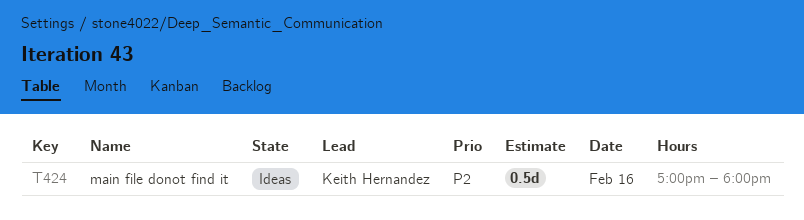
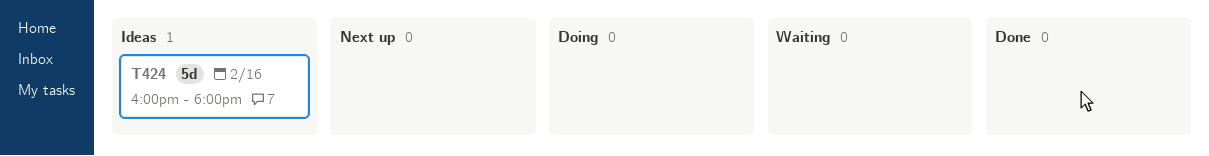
T424, estimate: 0.5d -> 5d
T424, begins: 17:00 -> 16:00

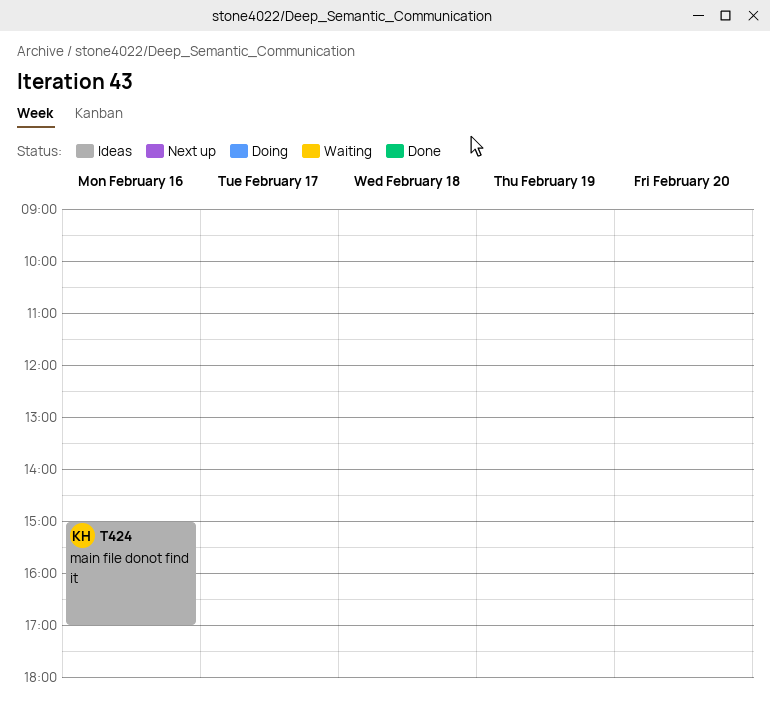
T424, begins: 16:00 -> 15:00
T424, ends: 18:00 -> 17:00

